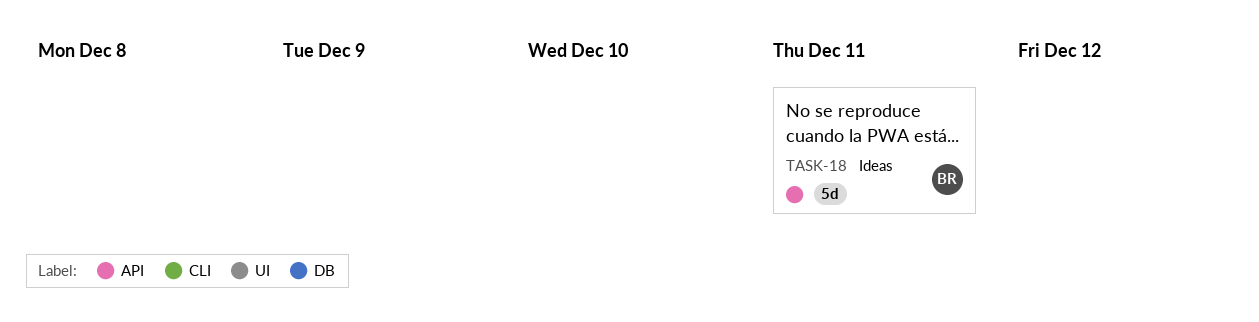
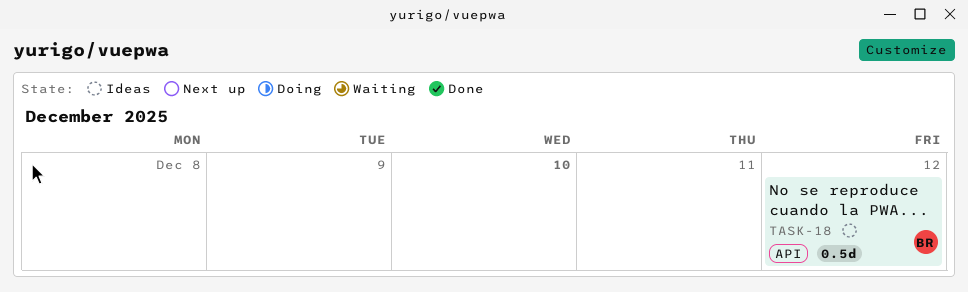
TASK-18, estimate: 5d -> 0.5d
TASK-18, due: Dec 11 -> Dec 12

